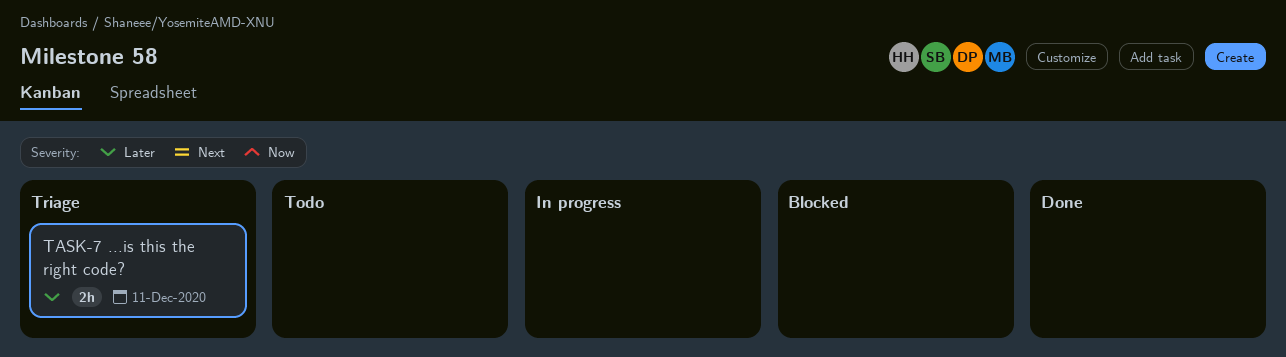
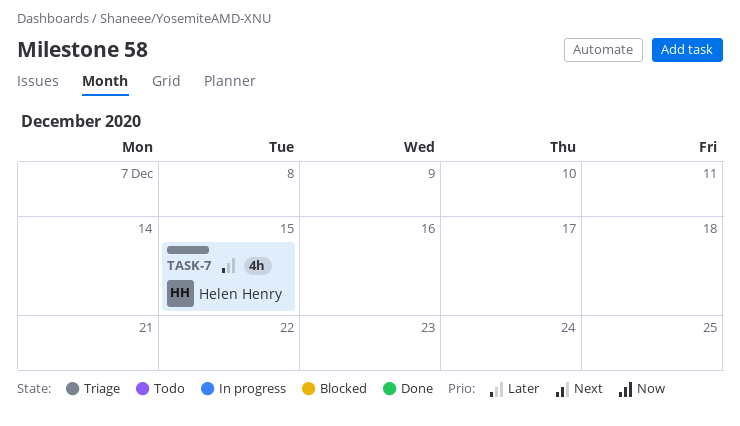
TASK-7, estimate: 2h -> 4h
TASK-7, due: Dec 11 -> Dec 15

